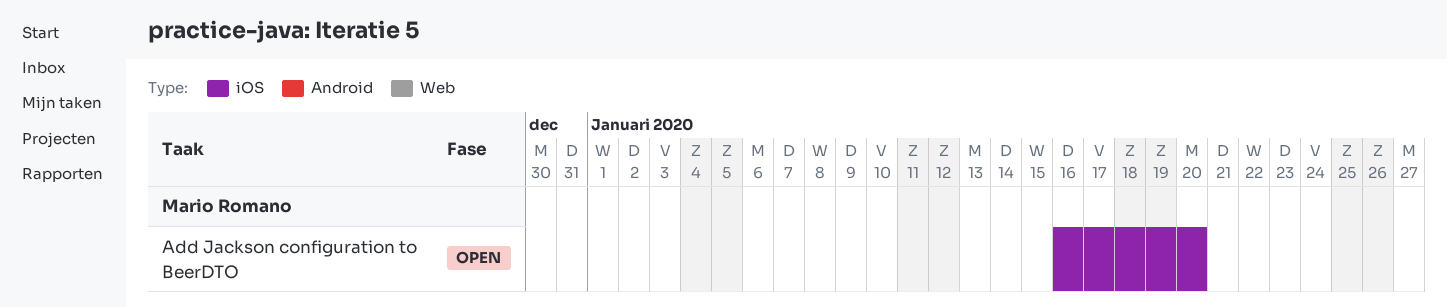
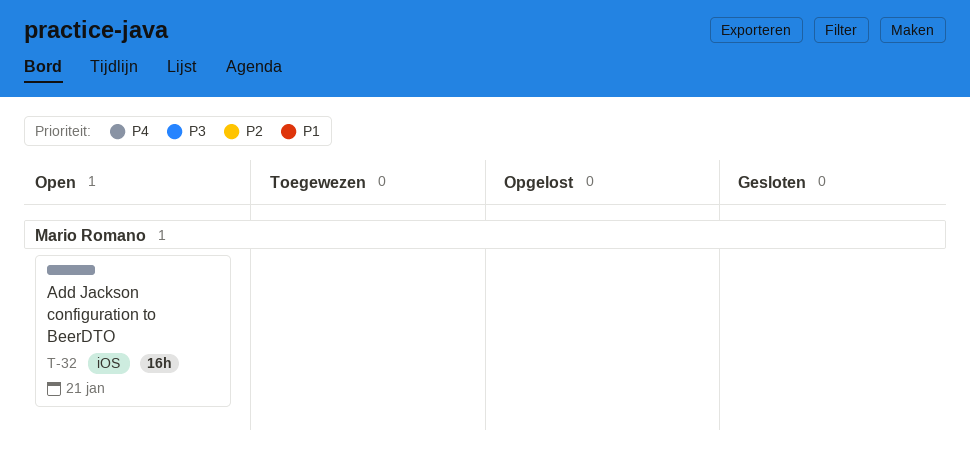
Add Jackson configuration to BeerDTO, due: Jan 20 -> Jan 21

